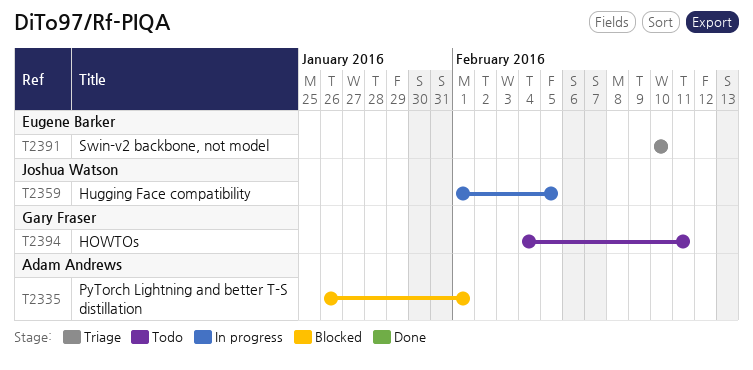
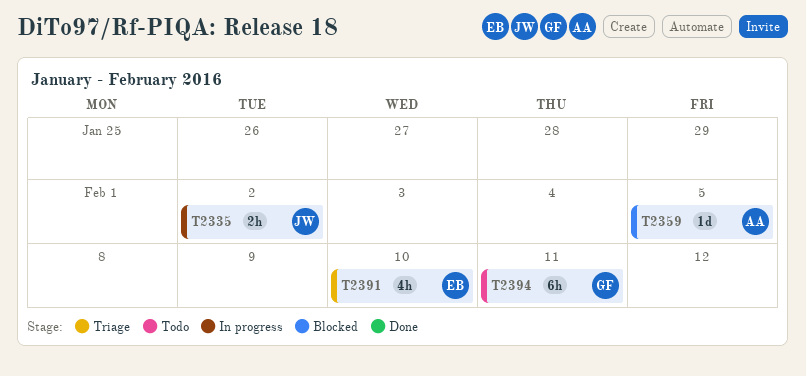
T2335, status: Blocked -> In progress
T2335, owner: Adam Andrews -> Joshua Watson
T2335, due: Feb 1 -> Feb 2
T2359, status: In progress -> Blocked
T2359, owner: Joshua Watson -> Adam Andrews

